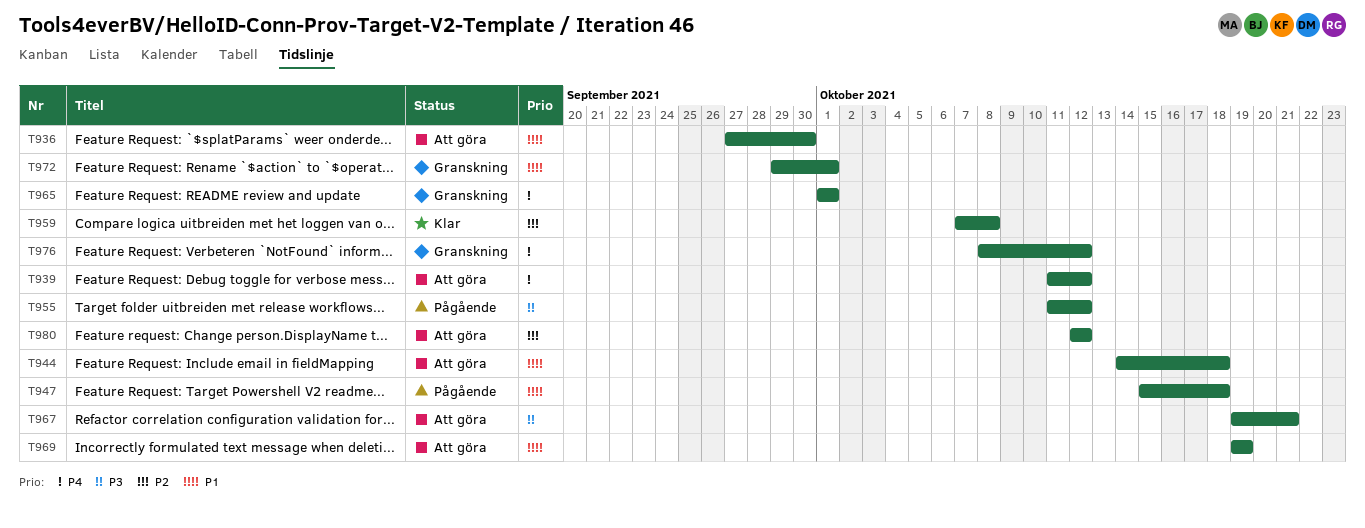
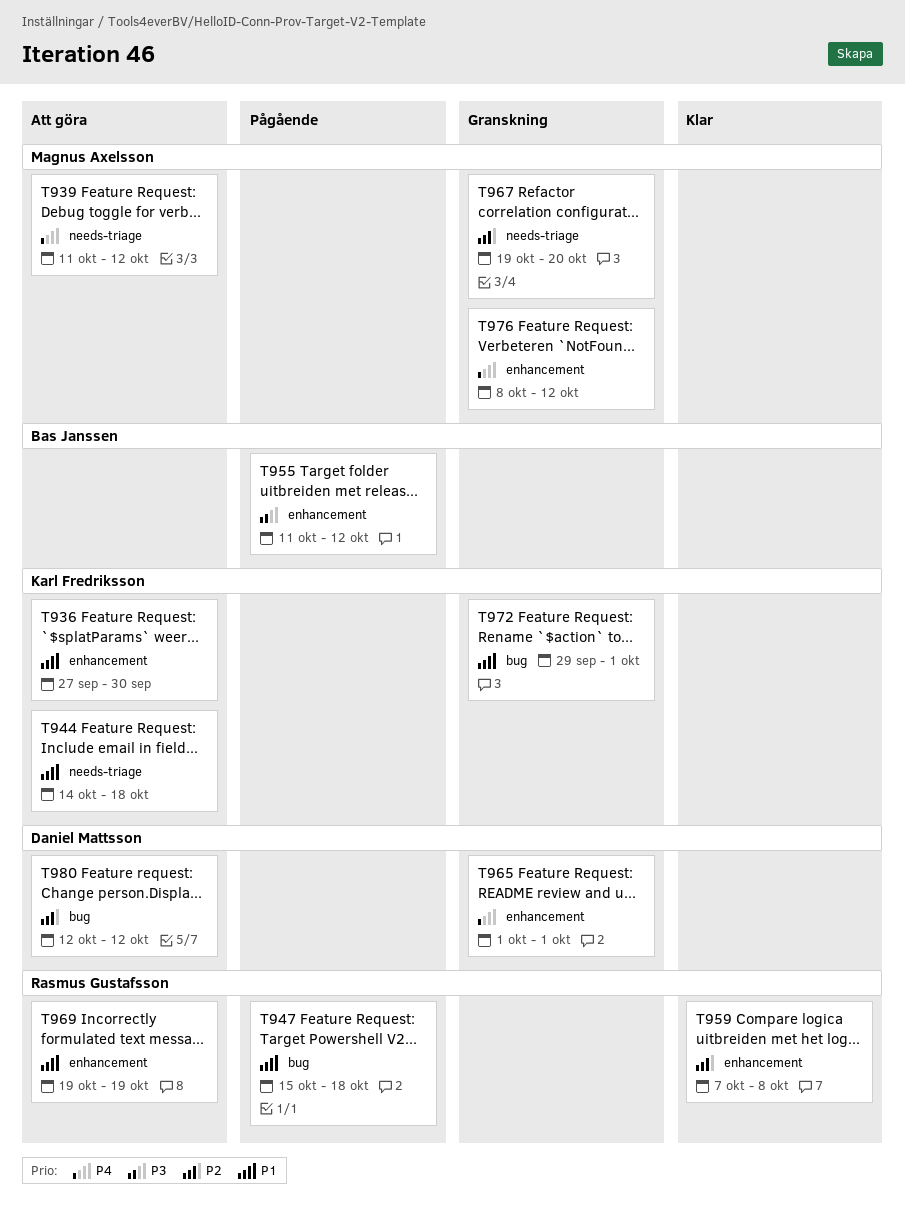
T967, status: Att göra -> Granskning
T967, priority: P3 -> P2
T967, due: Oct 21 -> Oct 20

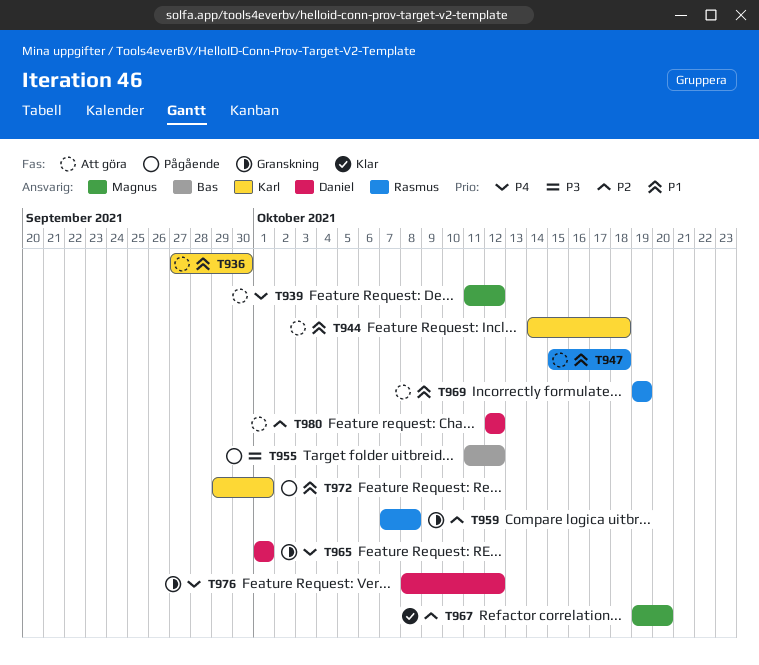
T947, status: Pågående -> Att göra
T959, status: Klar -> Granskning
T967, status: Granskning -> Klar
T972, status: Granskning -> Pågående
T976, owner: Magnus Axelsson -> Daniel Mattsson

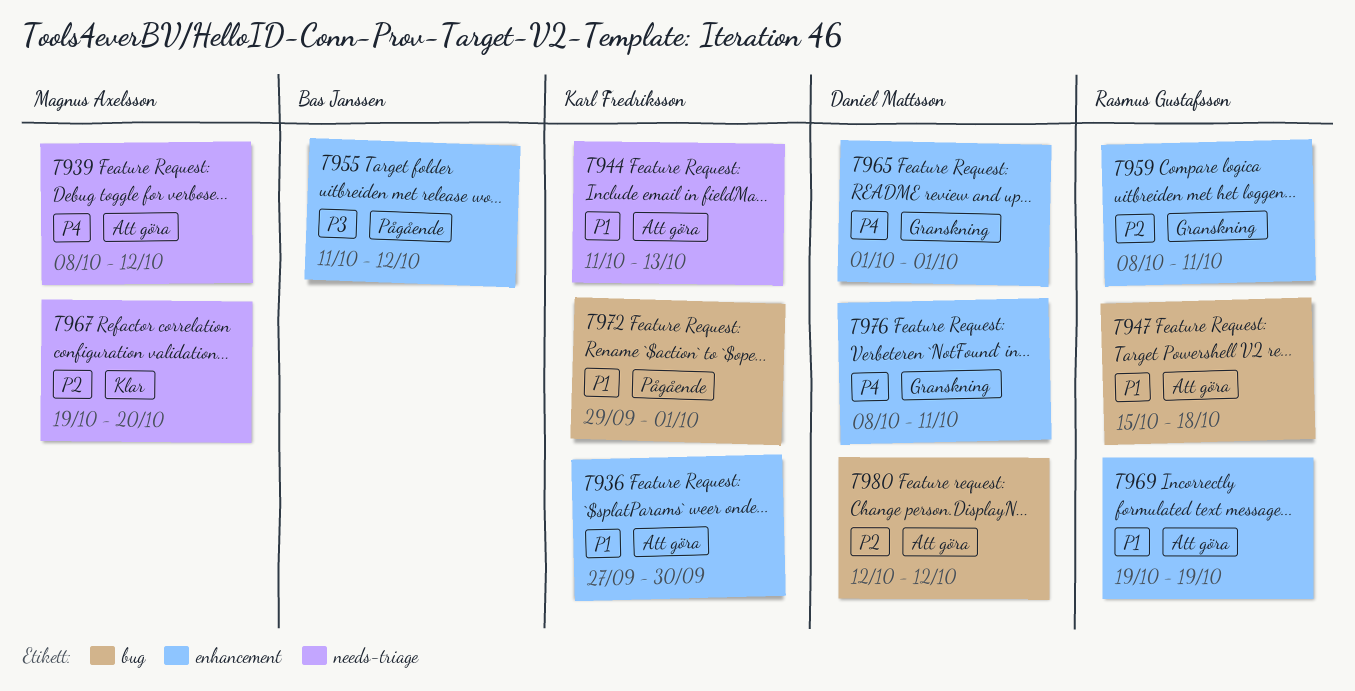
T939, start: Oct 11 -> Oct 8
T944, start: Oct 14 -> Oct 11
T944, due: Oct 18 -> Oct 13
T959, start: Oct 7 -> Oct 8
T959, due: Oct 8 -> Oct 11
T976, due: Oct 12 -> Oct 11

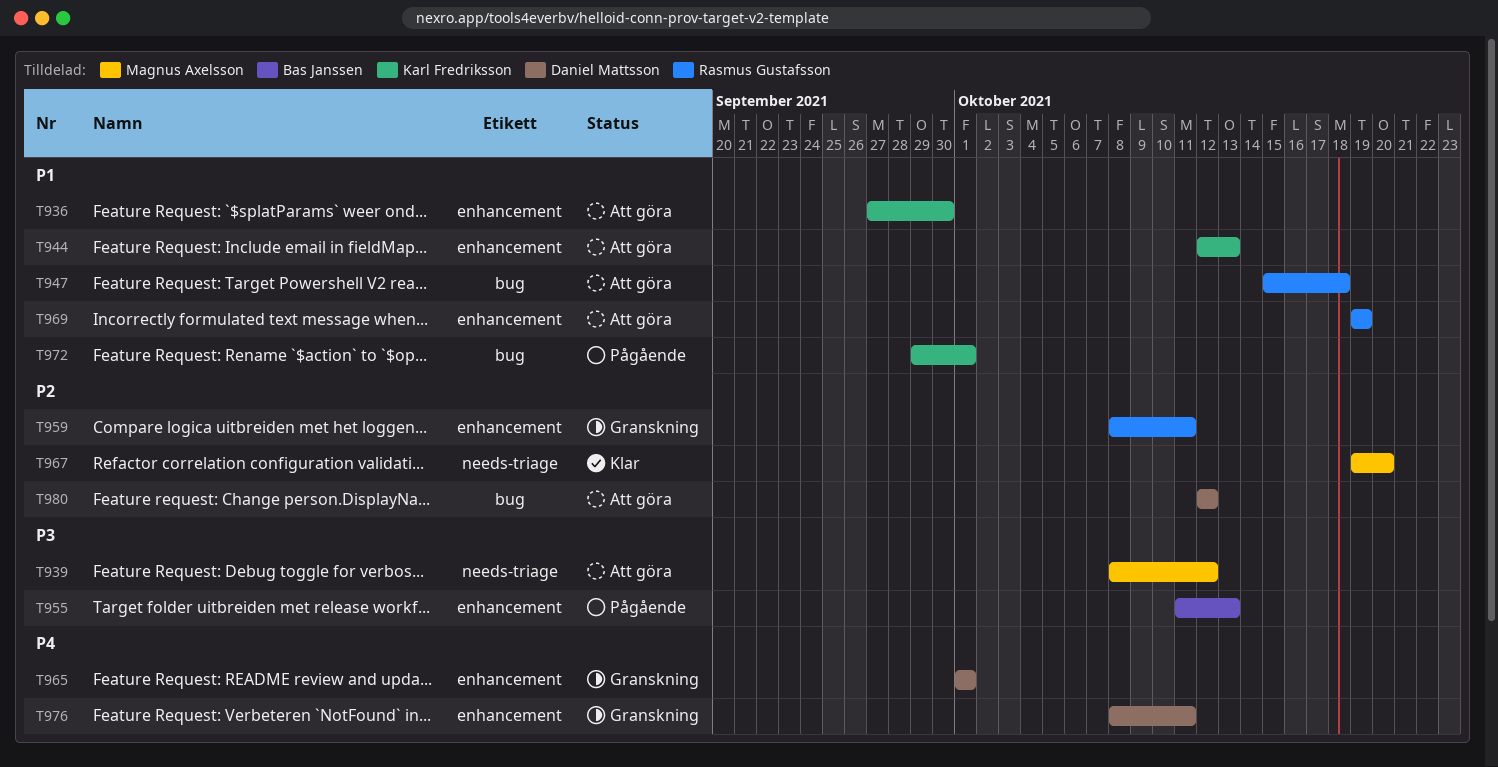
T939, priority: P4 -> P3
T944, label: needs-triage -> enhancement
T944, start: Oct 11 -> Oct 12
T955, due: Oct 12 -> Oct 13

